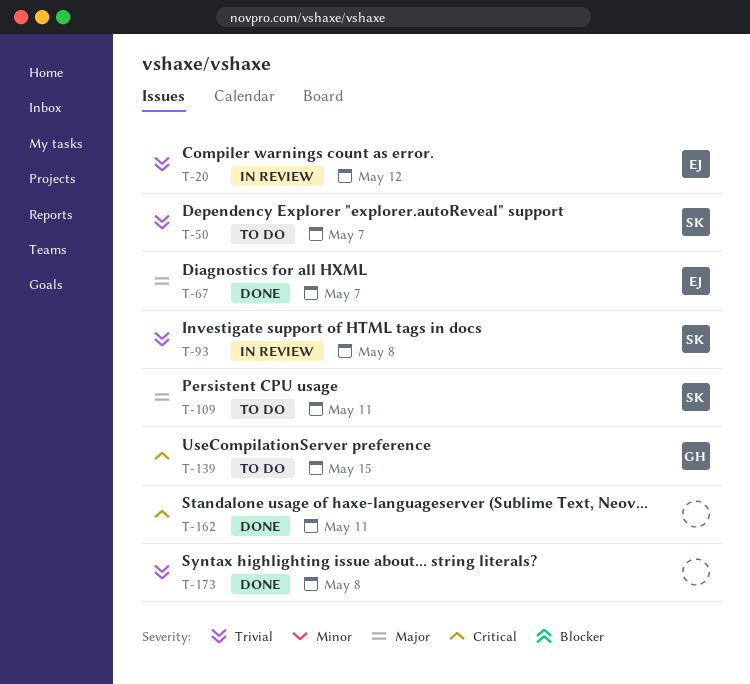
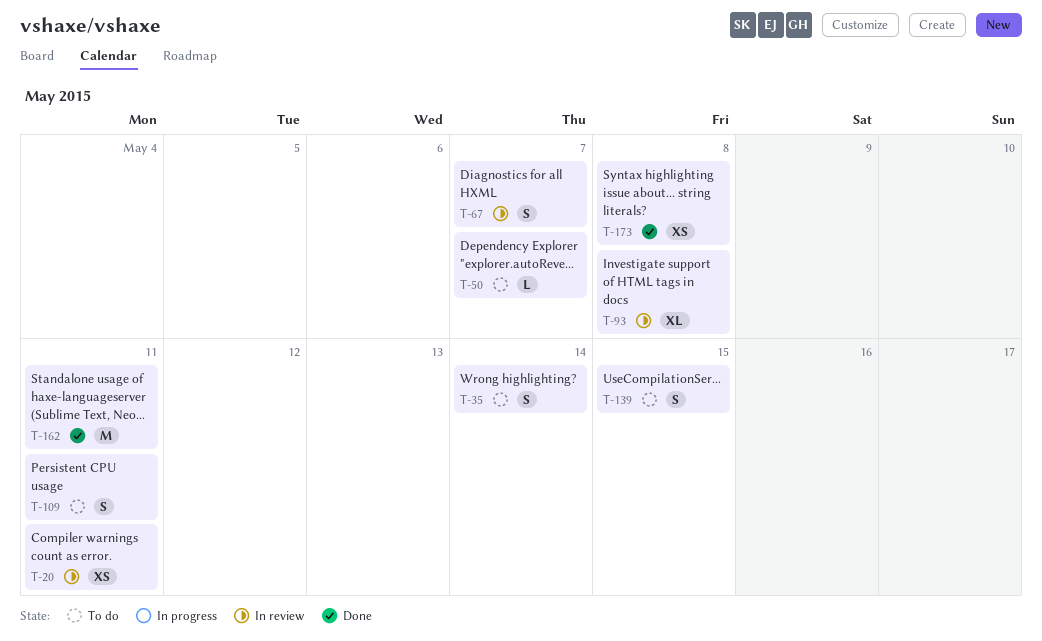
T-20, due: May 12 -> May 11
T-35: none -> present
T-67, status: Done -> In review

